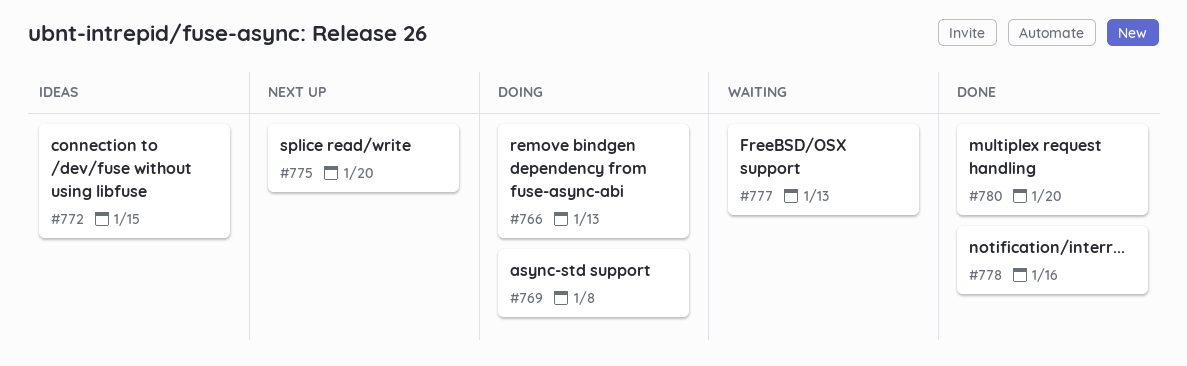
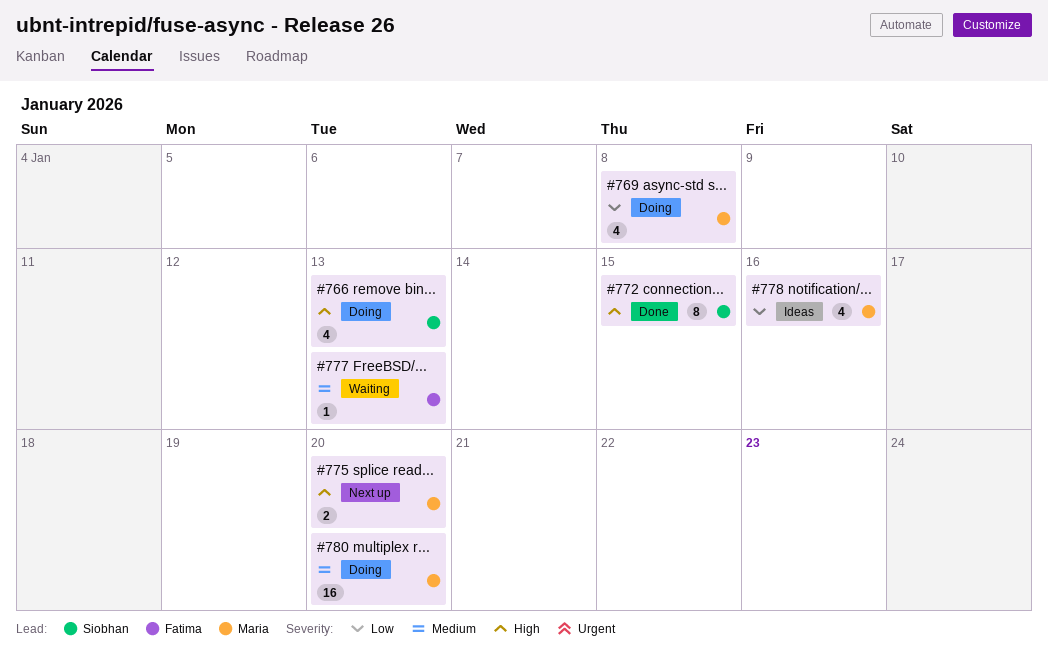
#772, status: Ideas -> Done
#778, status: Done -> Ideas
#780, status: Done -> Doing

